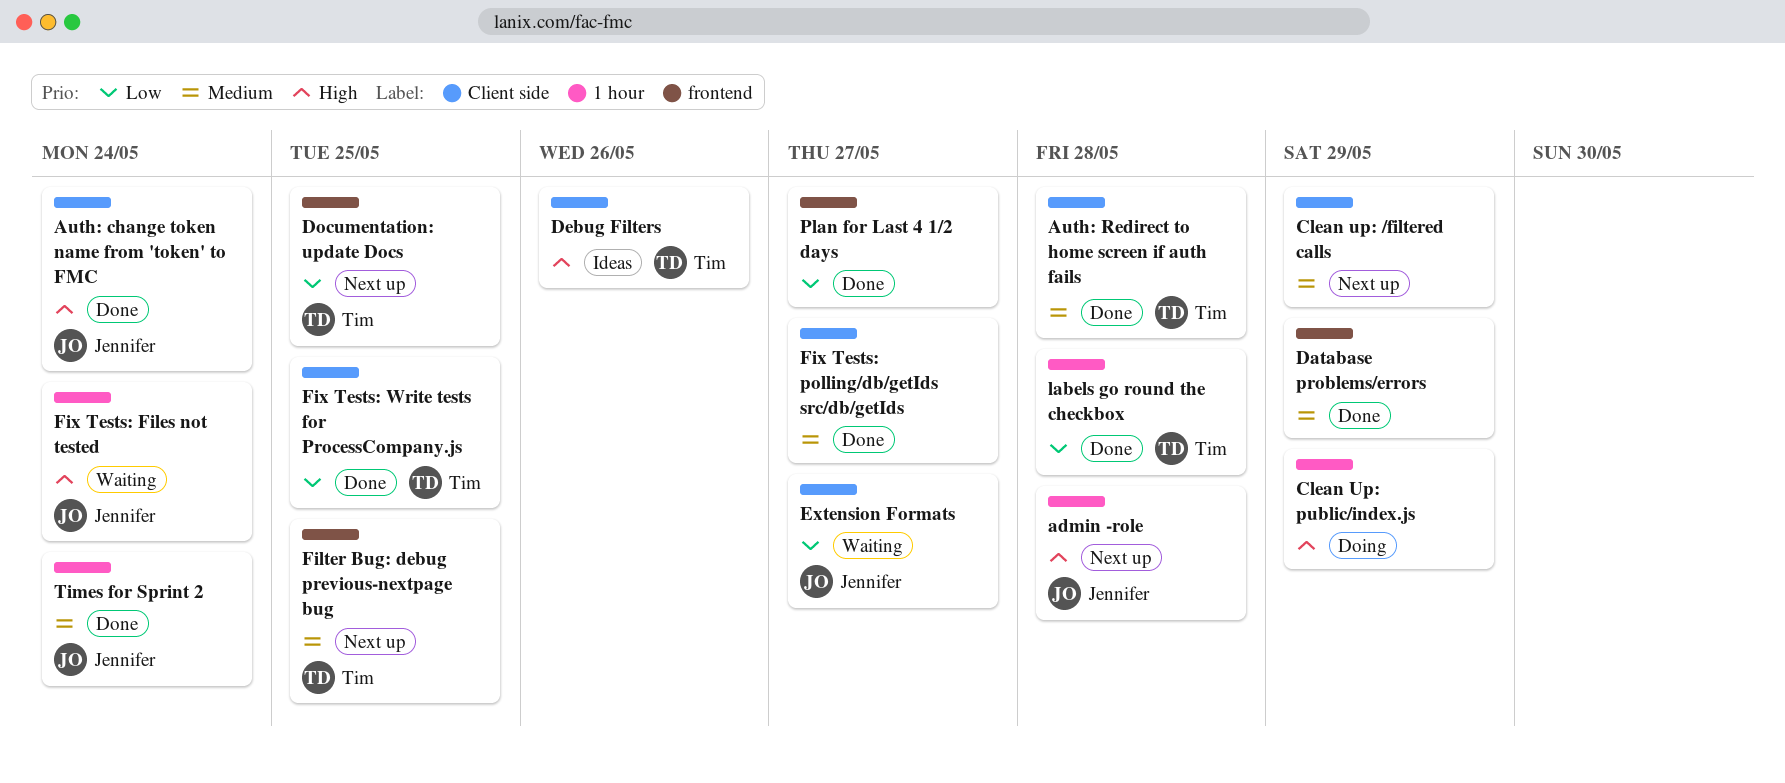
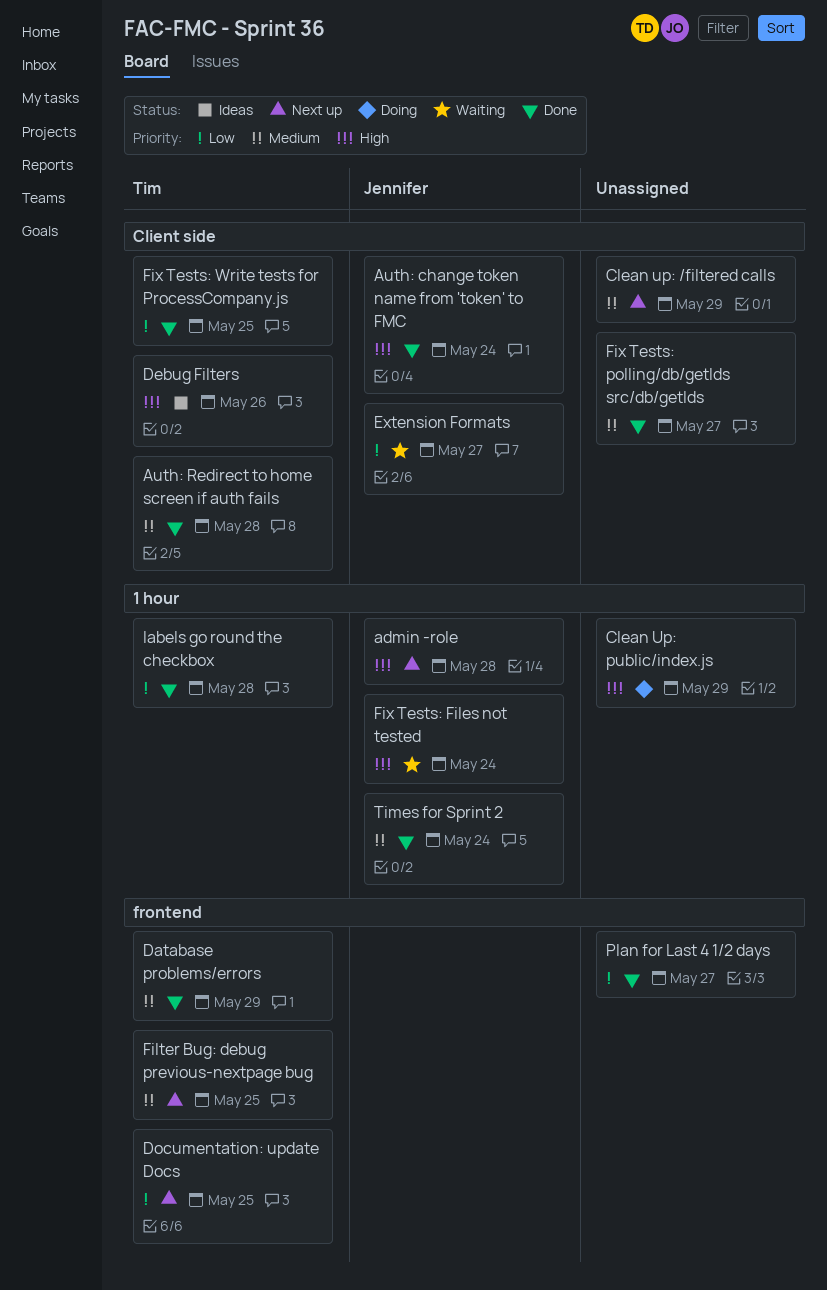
Database problems/errors, owner: none -> Tim

